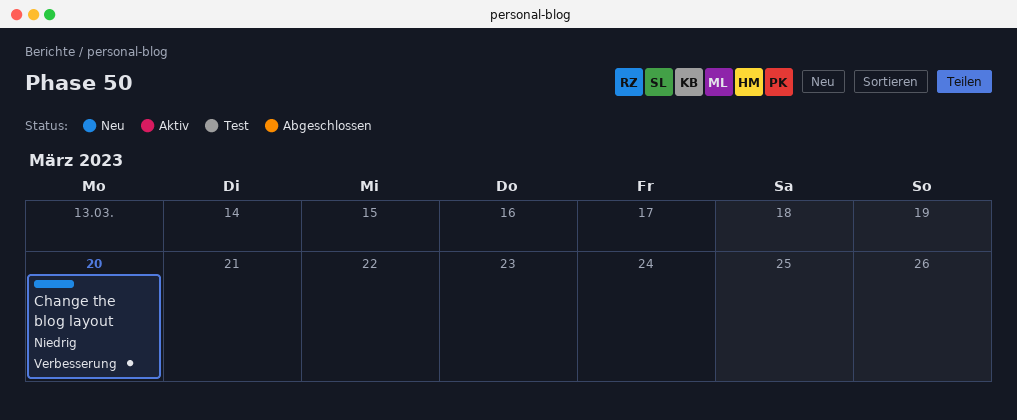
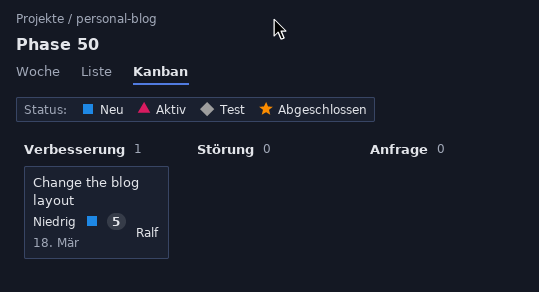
Change the blog layout, estimate: 1 -> 5
Change the blog layout, due: Mar 20 -> Mar 18

